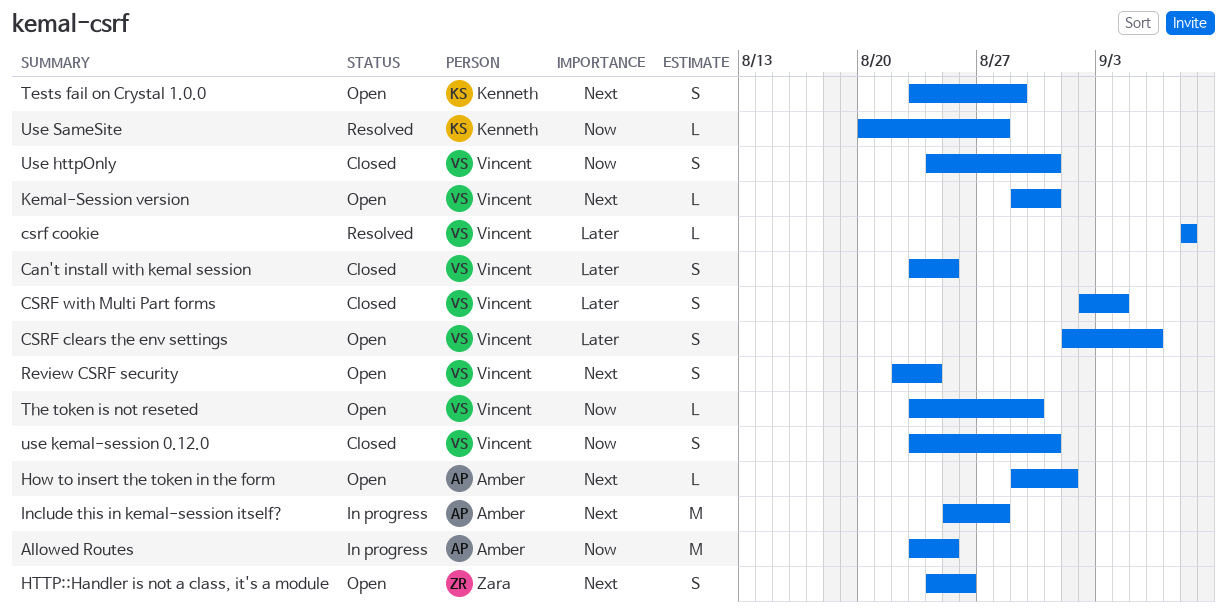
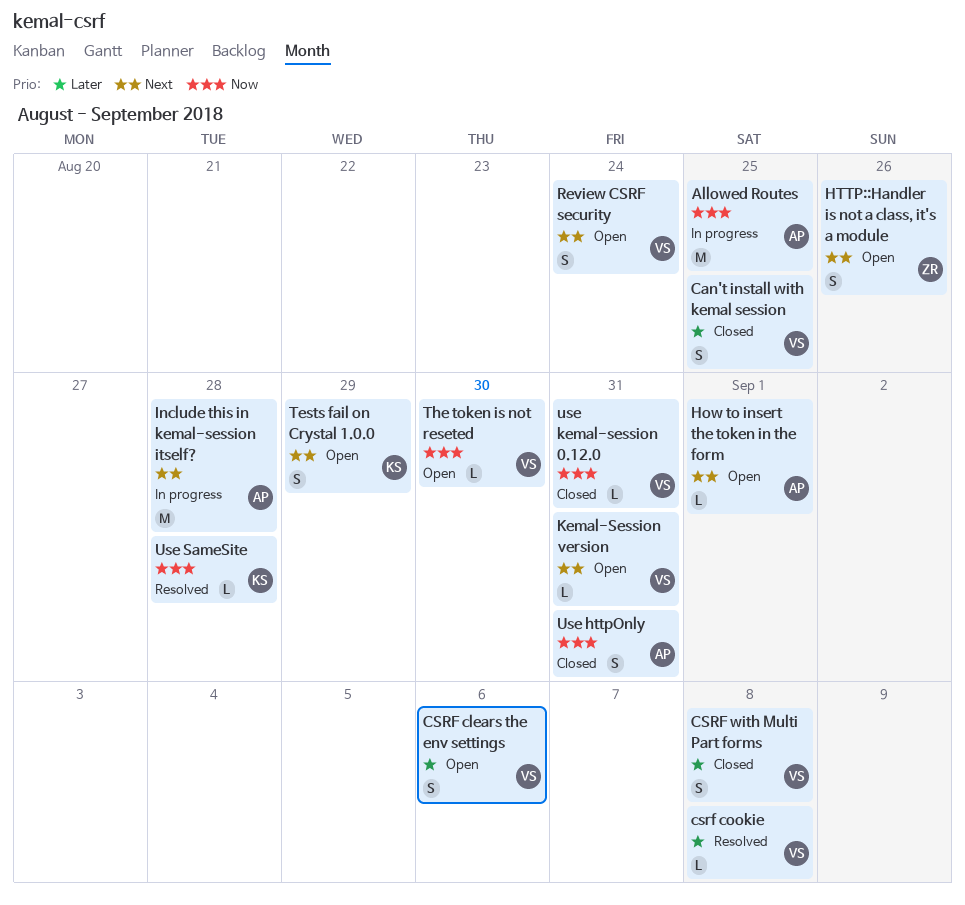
CSRF with Multi Part forms, due: Sep 4 -> Sep 8
Use httpOnly, owner: Vincent -> Amber
use kemal-session 0.12.0, estimate: S -> L

